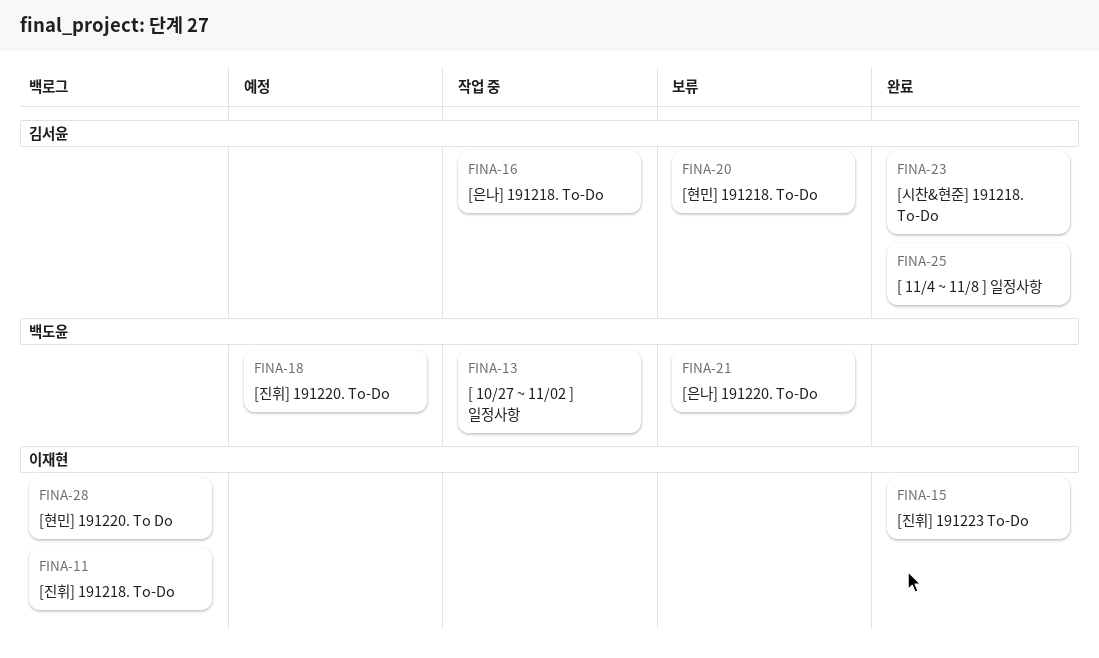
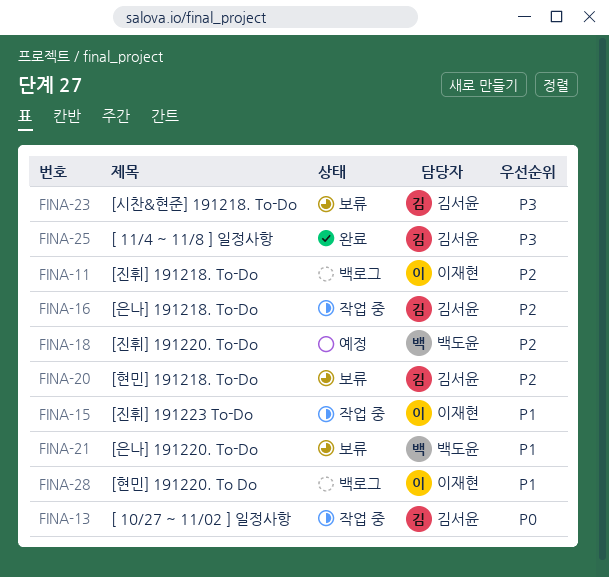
FINA-13, owner: 백도윤 -> 김서윤
FINA-15, status: 완료 -> 작업 중
FINA-23, status: 완료 -> 보류

